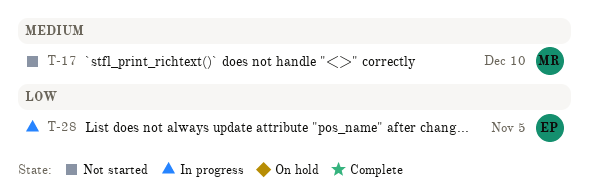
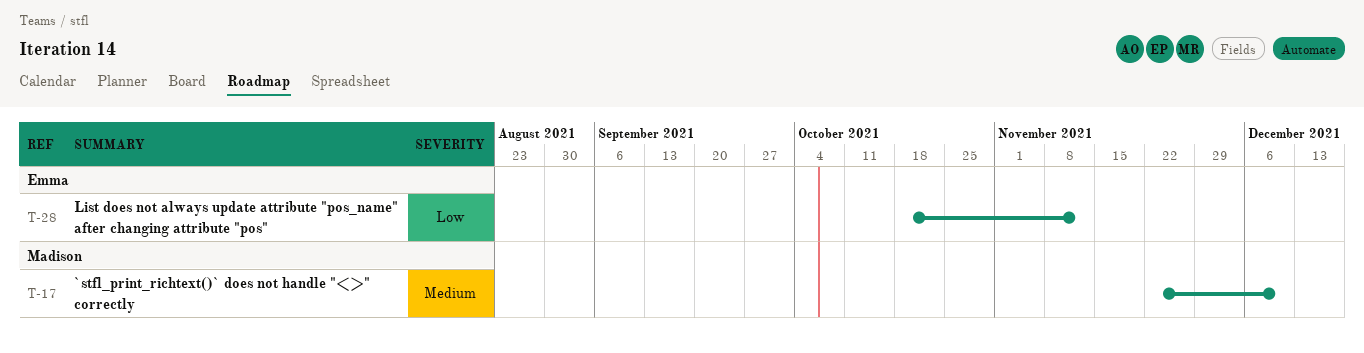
T-28, due: Nov 5 -> Nov 12

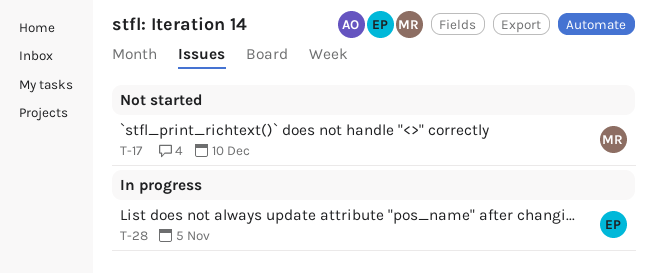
T-28, due: Nov 12 -> Nov 5

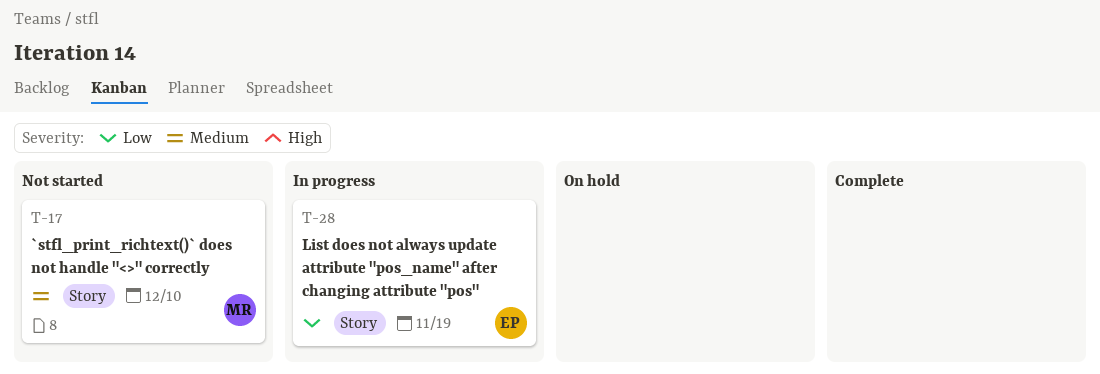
T-28, due: Nov 5 -> Nov 19

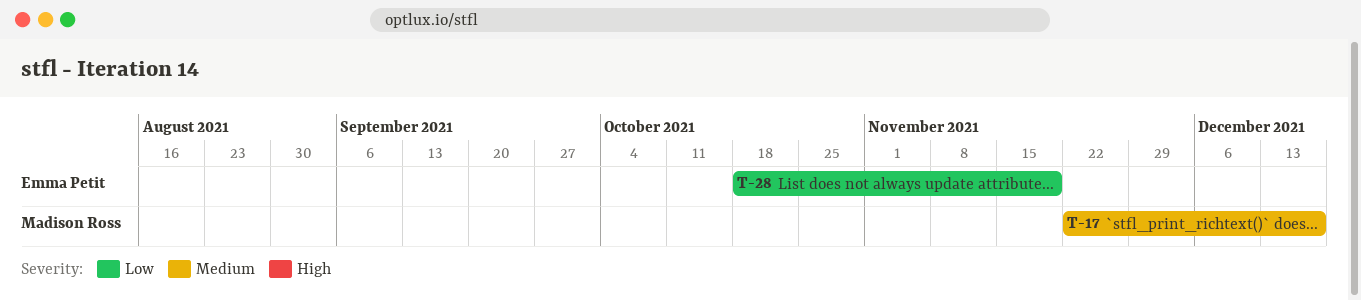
T-17, due: Dec 10 -> Dec 17

